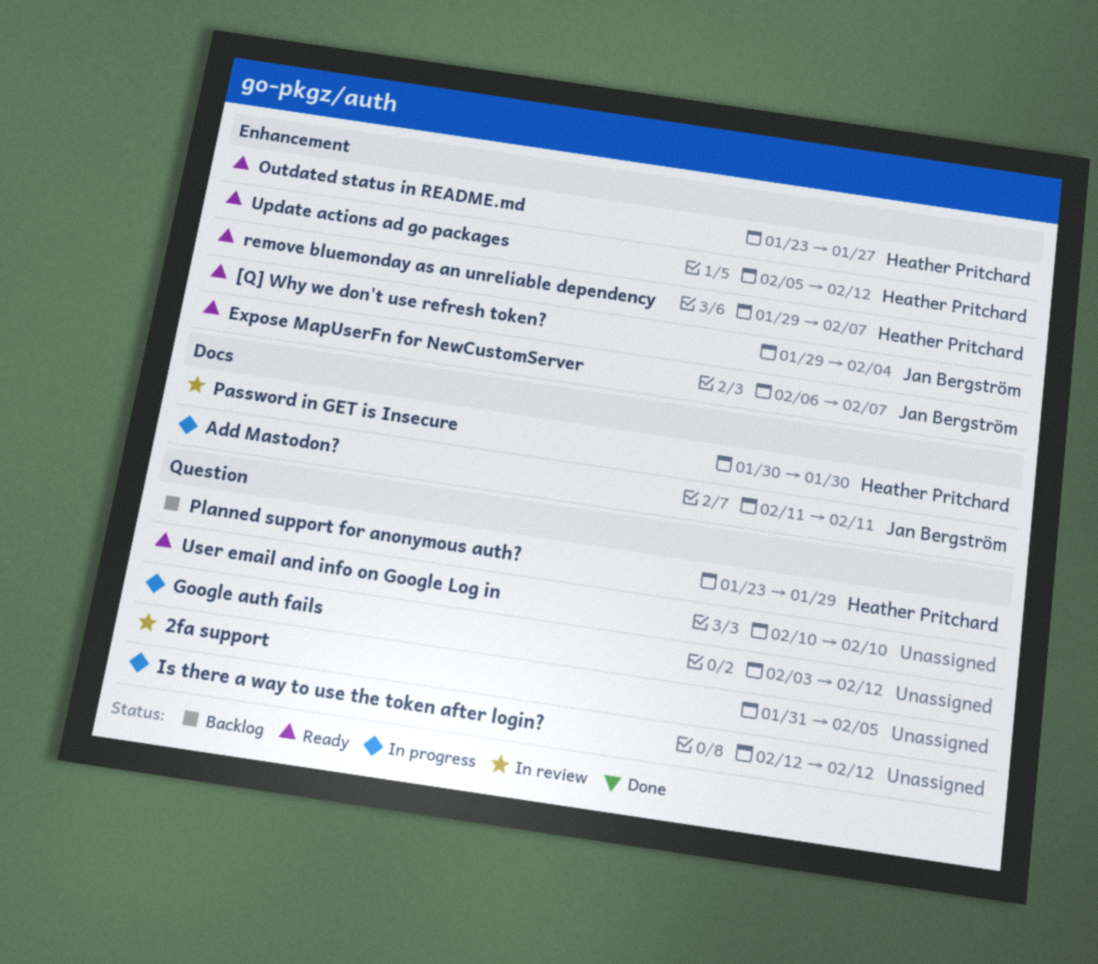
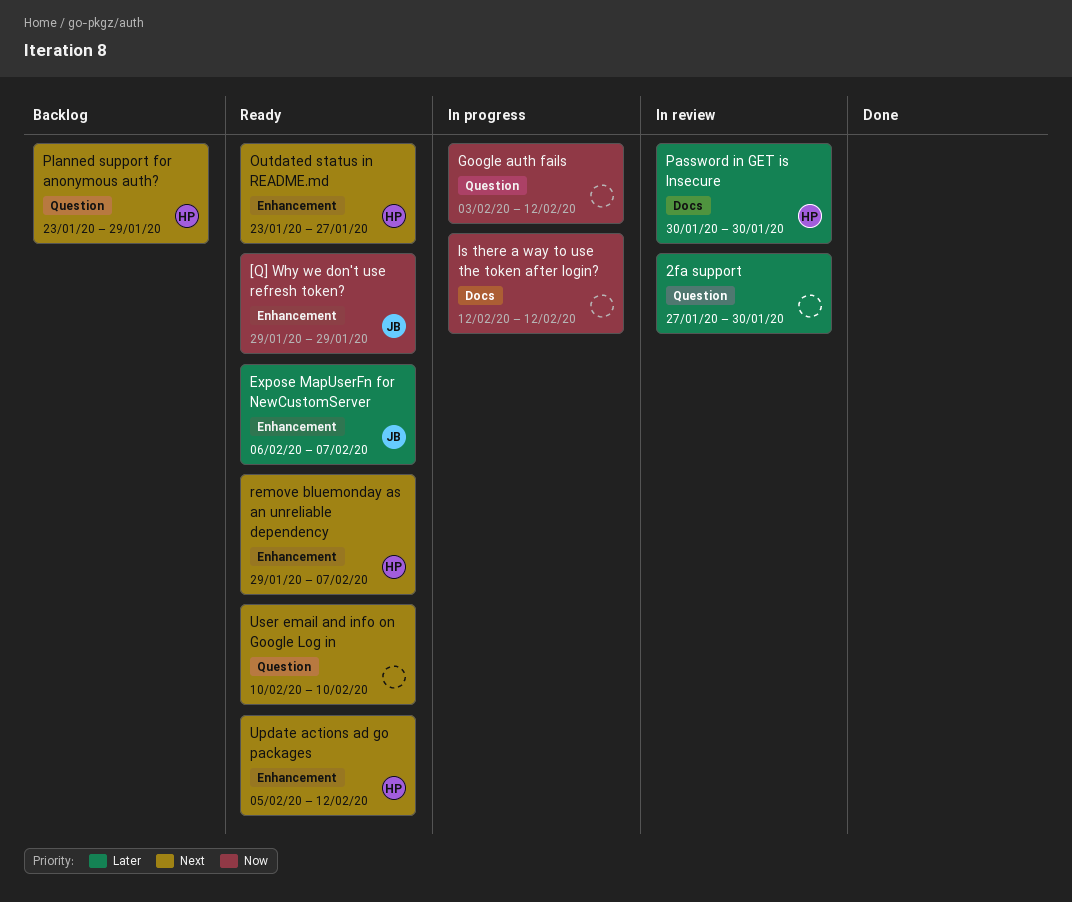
2fa support, start: Jan 31 -> Jan 27
2fa support, due: Feb 5 -> Jan 30
[Q] Why we don't use refresh token?, due: Feb 4 -> Jan 29
Add Mastodon?: present -> none
Is there a way to use the token after login?, label: Question -> Docs

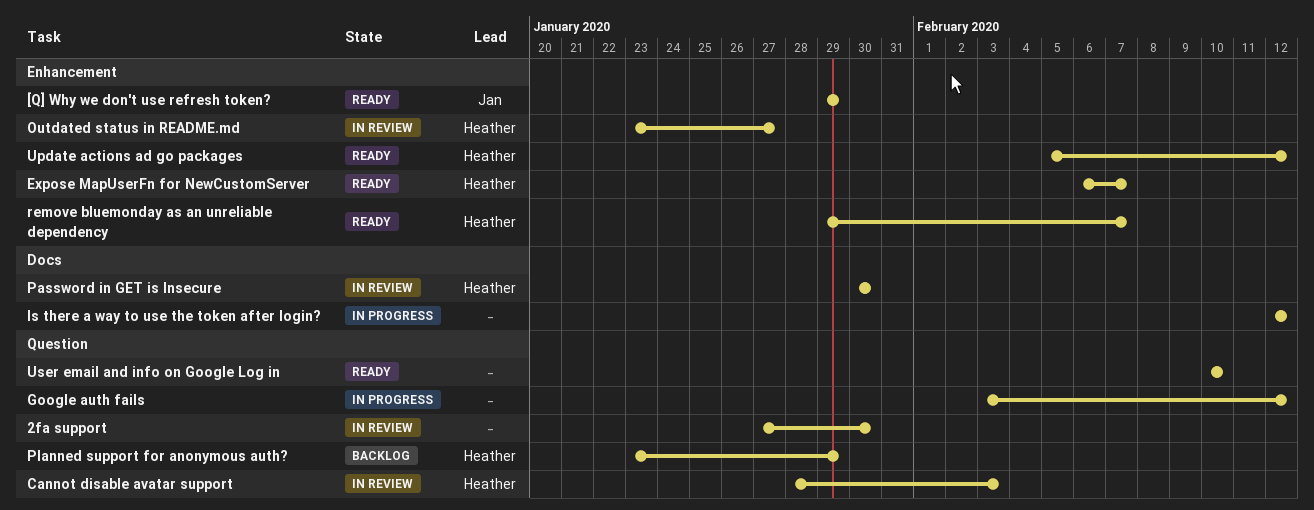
Cannot disable avatar support: none -> present
Expose MapUserFn for NewCustomServer, owner: Jan -> Heather
Outdated status in README.md, status: Ready -> In review

